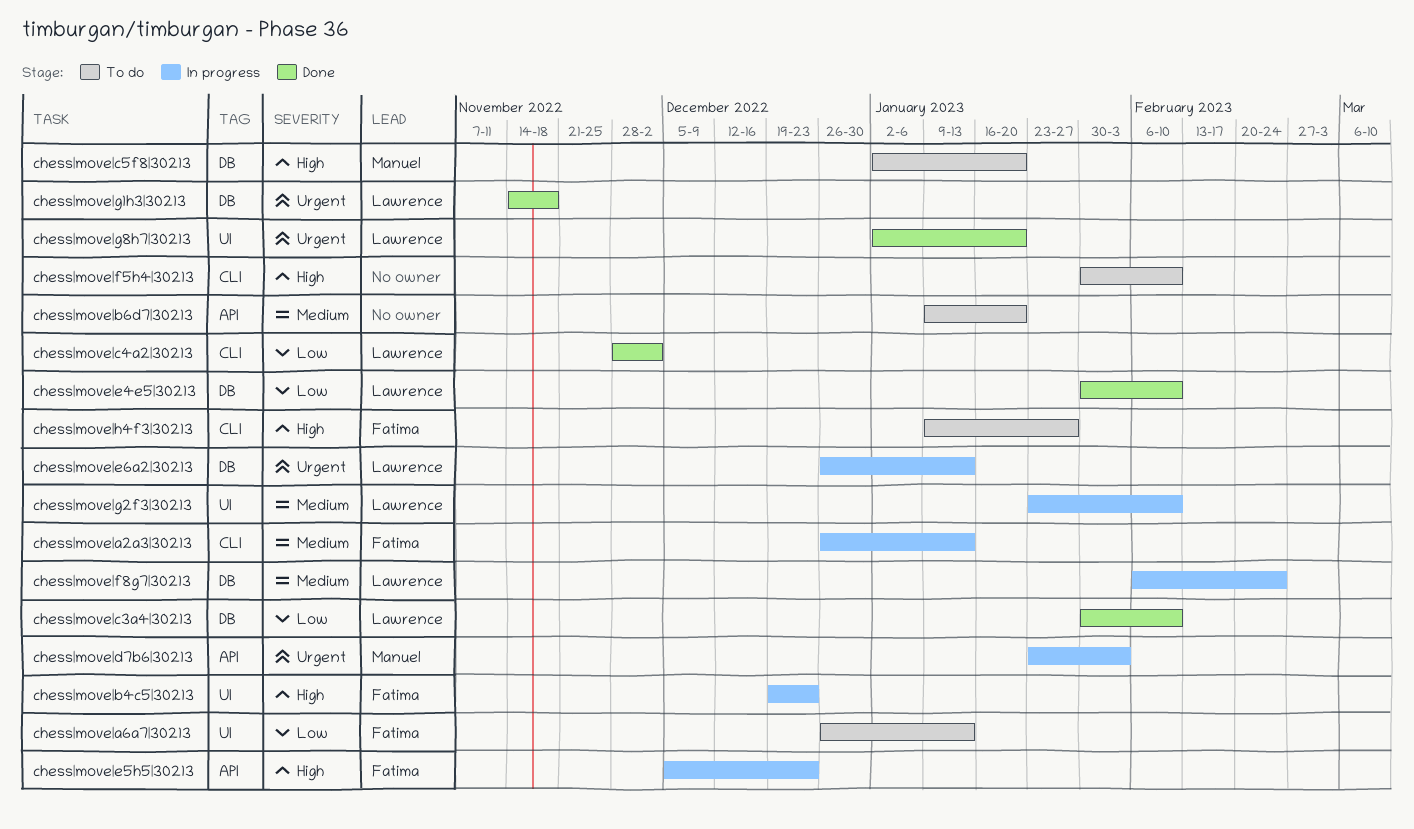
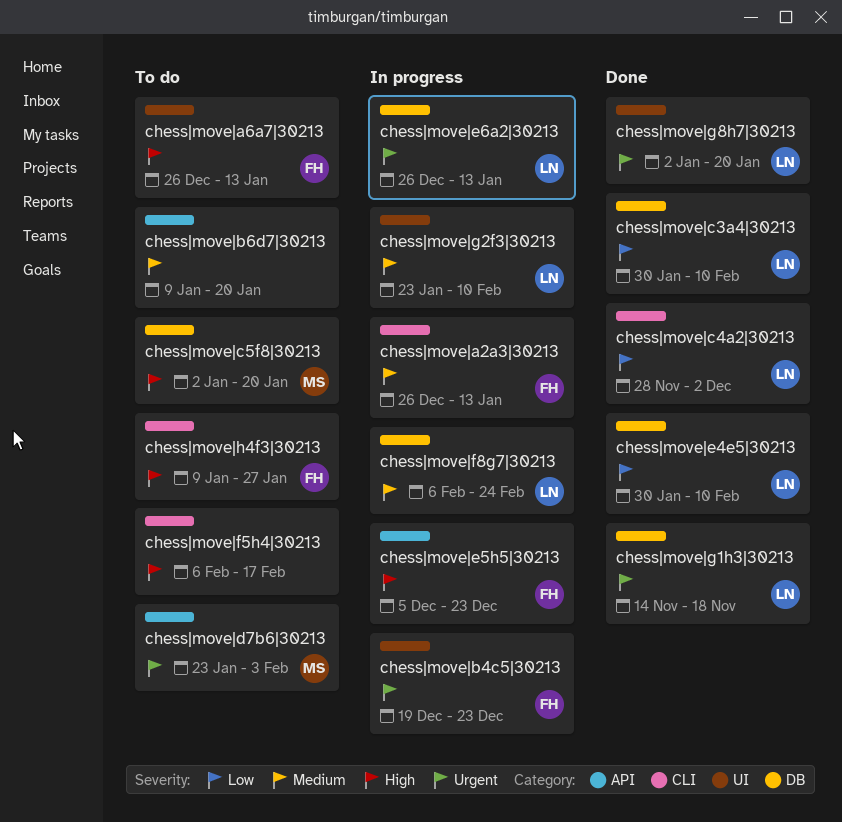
chess|move|a6a7|30213, priority: Low -> High
chess|move|b4c5|30213, priority: High -> Urgent
chess|move|d7b6|30213, status: In progress -> To do
chess|move|f5h4|30213, start: Jan 30 -> Feb 6
chess|move|f5h4|30213, due: Feb 10 -> Feb 17

